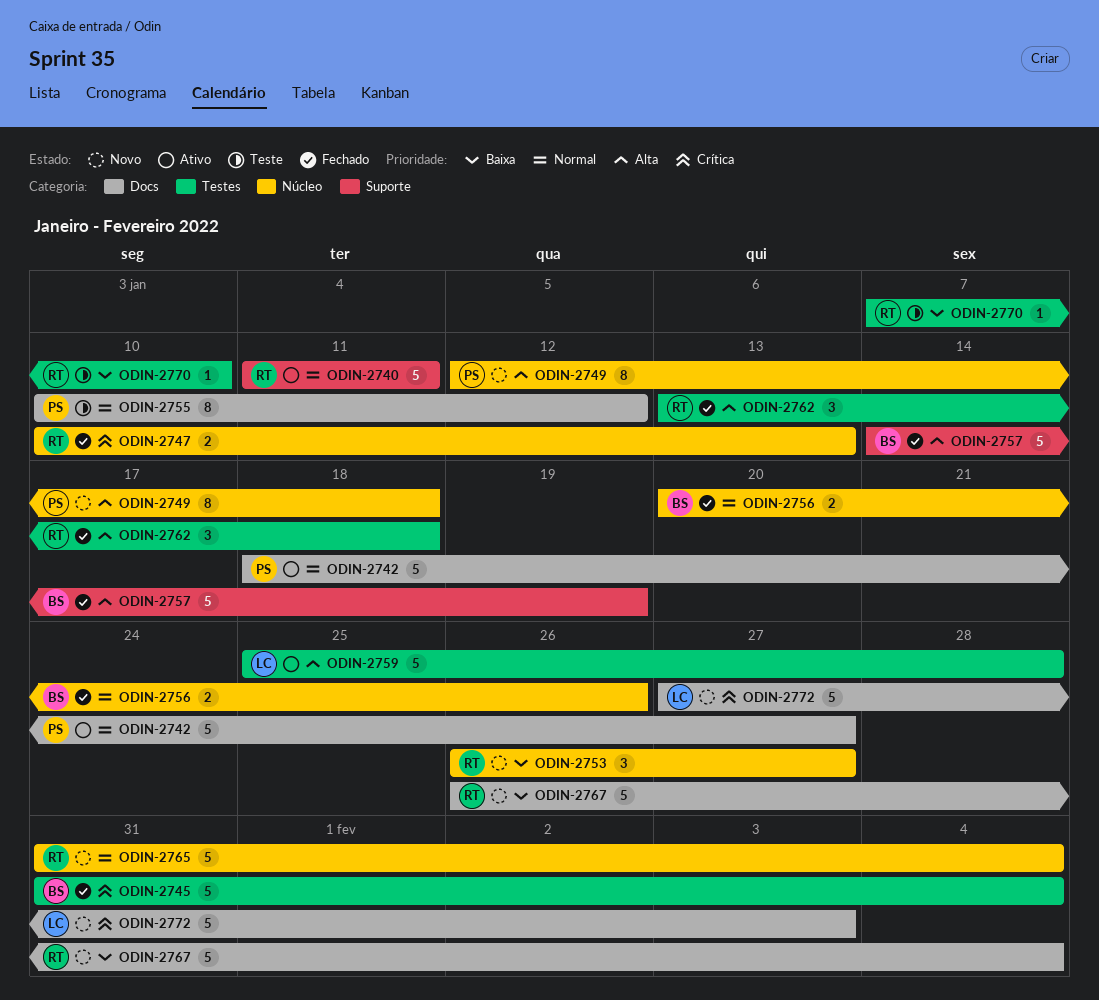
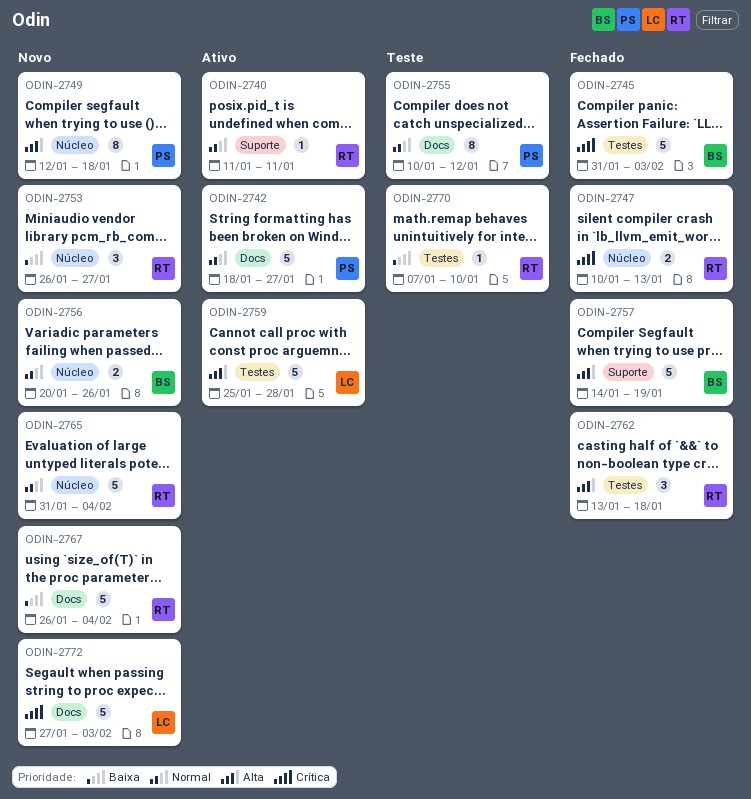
ODIN-2740, estimate: 5 -> 1
ODIN-2745, due: Feb 4 -> Feb 3
ODIN-2756, status: Fechado -> Novo

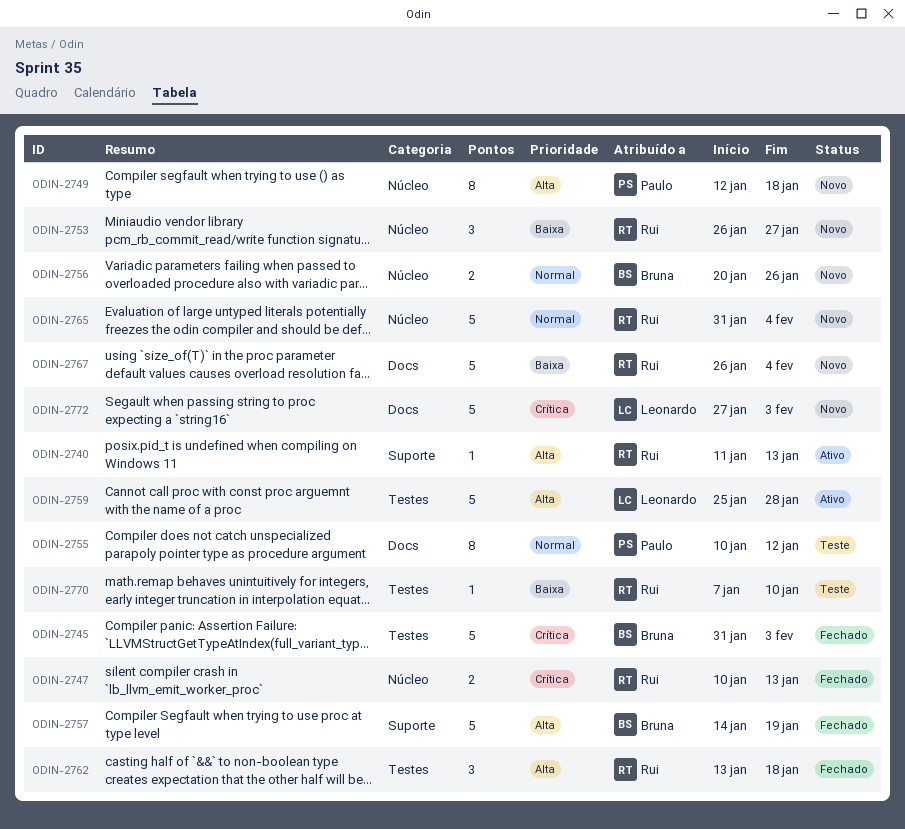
ODIN-2740, priority: Normal -> Alta
ODIN-2740, due: Jan 11 -> Jan 13
ODIN-2742: present -> none

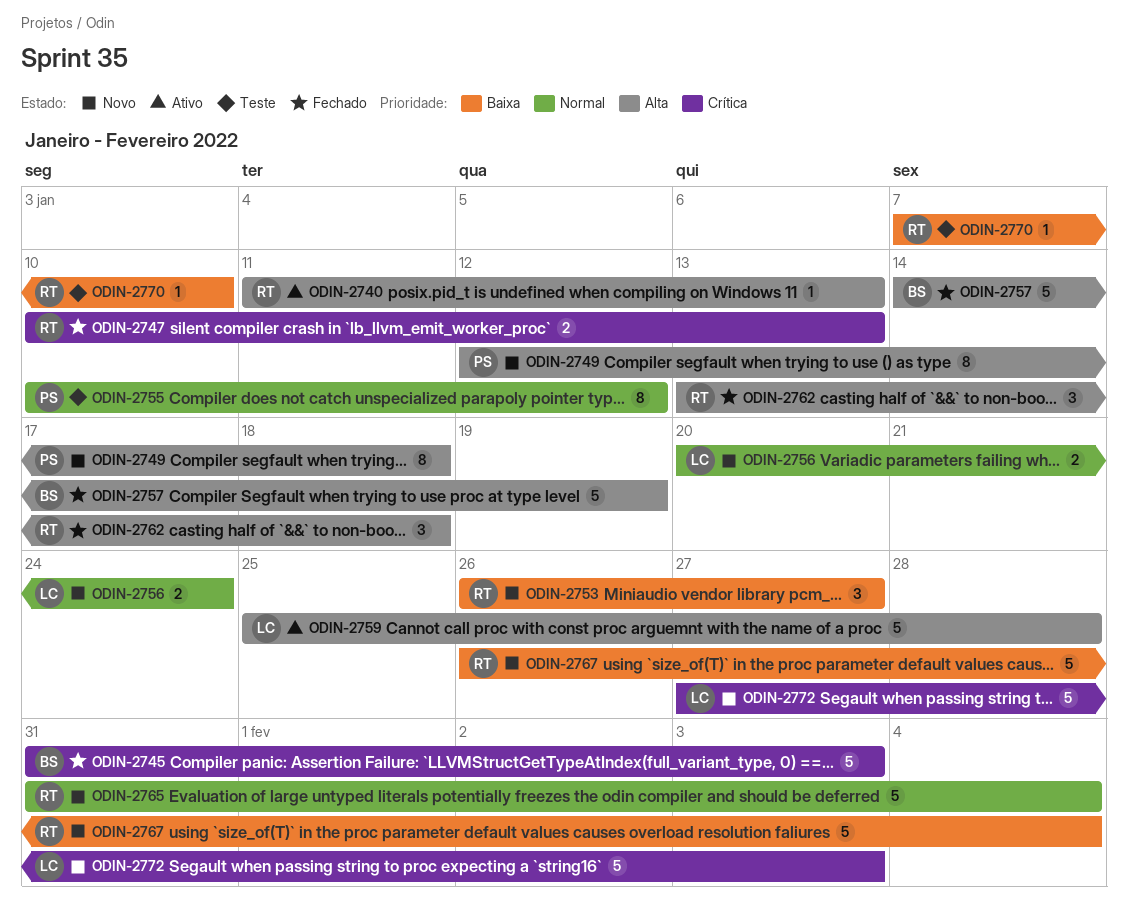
ODIN-2756, owner: Bruna -> Leonardo
ODIN-2756, due: Jan 26 -> Jan 24

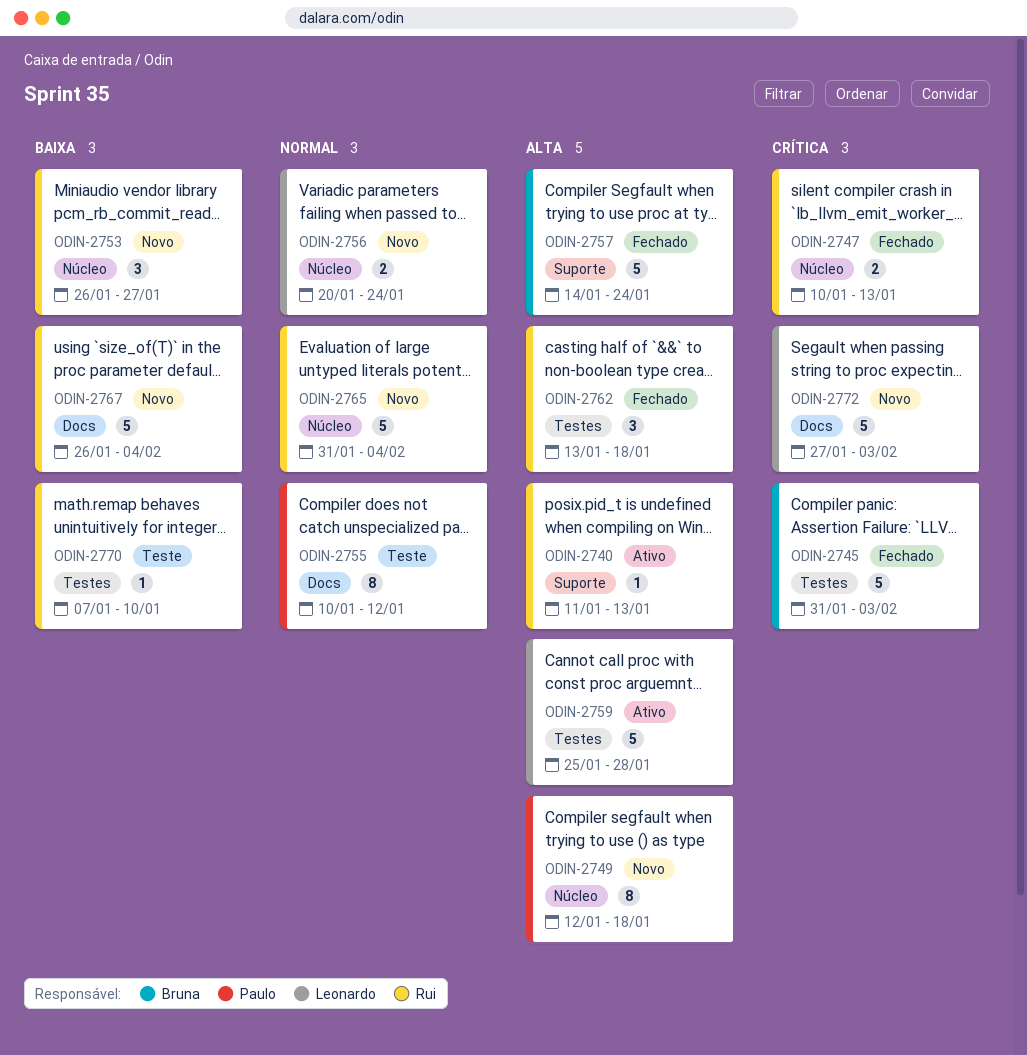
ODIN-2757, due: Jan 19 -> Jan 24

